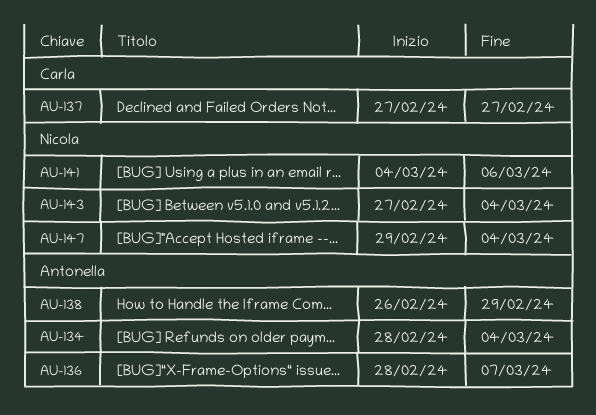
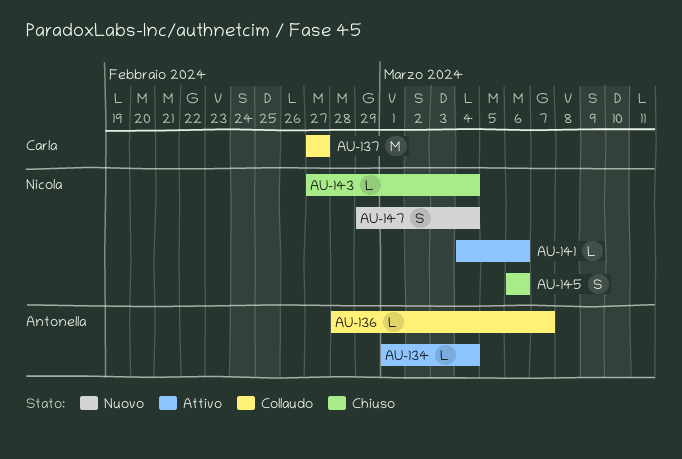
AU-134, start: Feb 28 -> Mar 1
AU-138: present -> none
AU-145: none -> present

